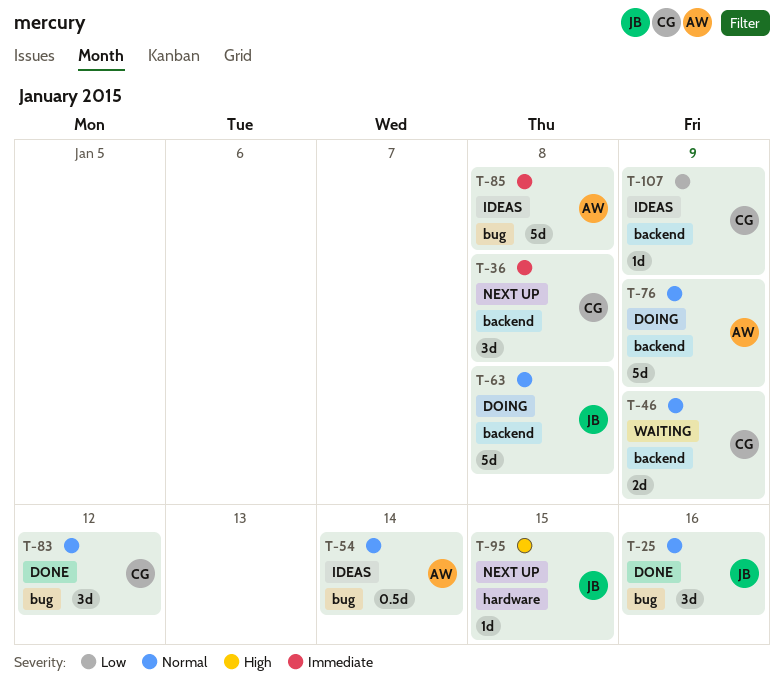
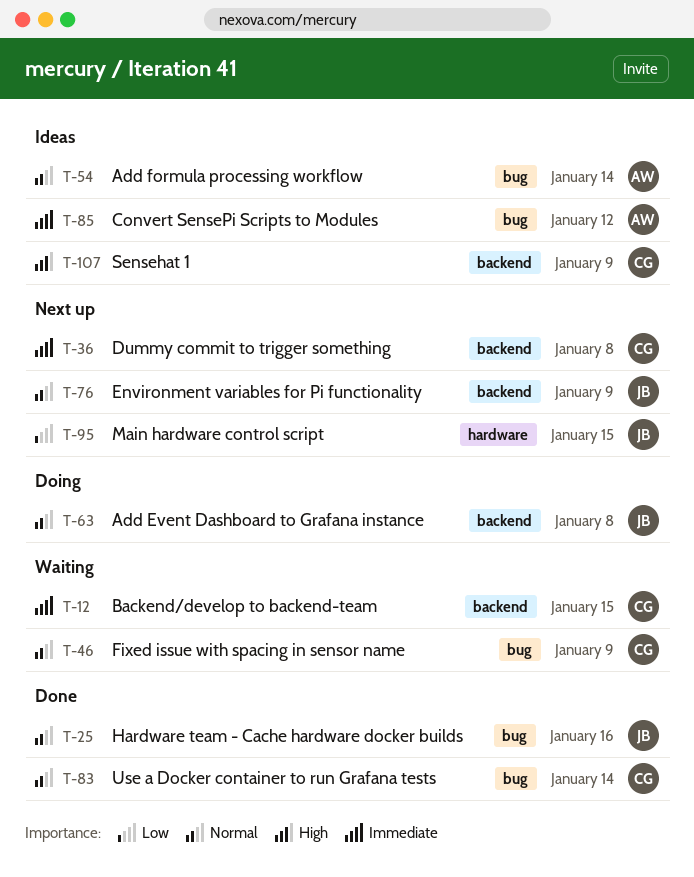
T-12: none -> present
T-46, label: backend -> bug
T-76, status: Doing -> Next up
T-76, owner: AW -> JB
T-83, due: Jan 12 -> Jan 14
T-85, due: Jan 8 -> Jan 12
T-95, priority: High -> Low
T-107, priority: Low -> High

